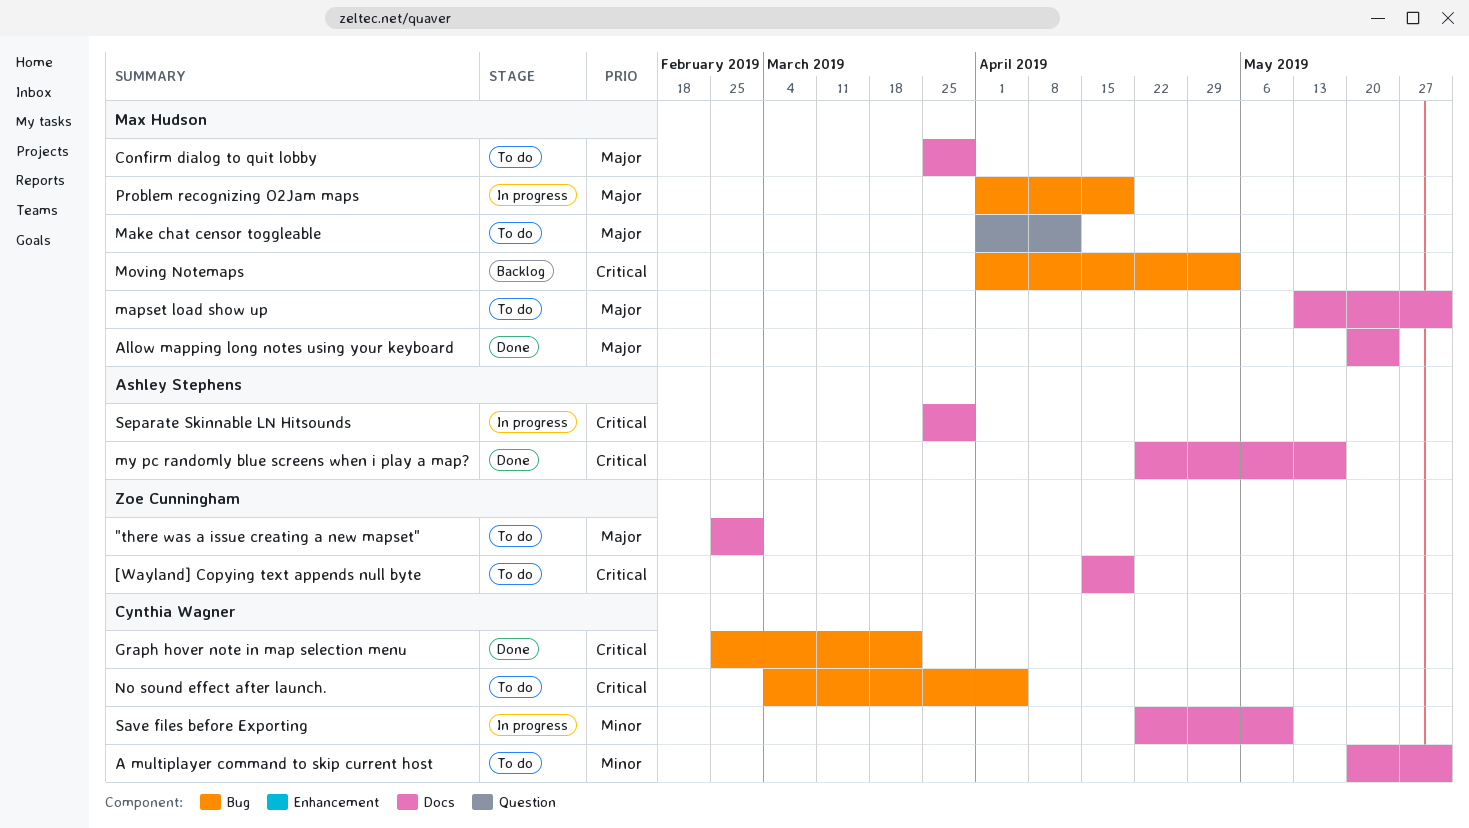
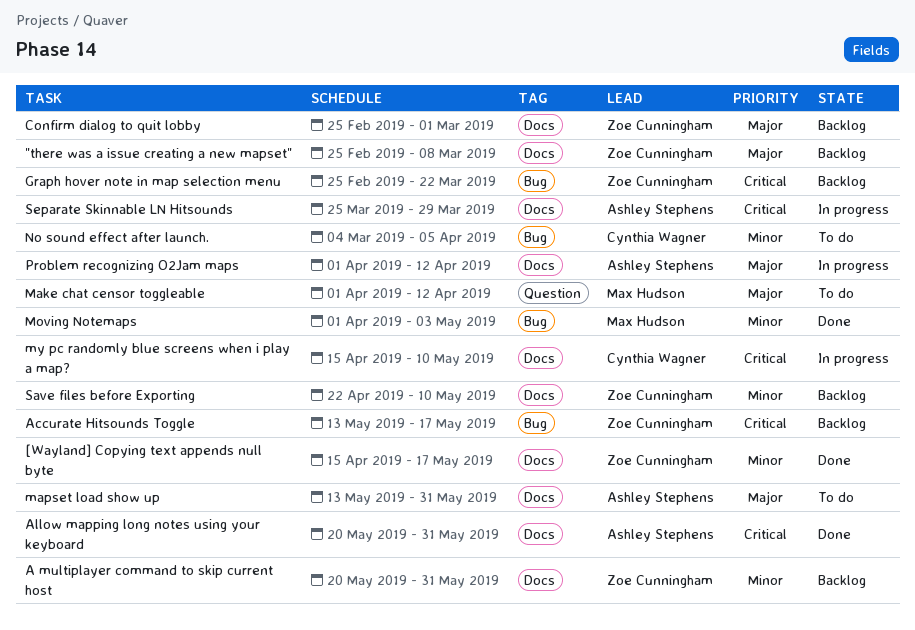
"there was a issue creating a new mapset", status: To do -> Backlog
"there was a issue creating a new mapset", due: Mar 1 -> Mar 8
[Wayland] Copying text appends null byte, status: To do -> Done
[Wayland] Copying text appends null byte, priority: Critical -> Minor
[Wayland] Copying text appends null byte, due: Apr 19 -> May 17
A multiplayer command to skip current host, status: To do -> Backlog
A multiplayer command to skip current host, owner: Cynthia Wagner -> Zoe Cunningham
Accurate Hitsounds Toggle: none -> present
Allow mapping long notes using your keyboard, owner: Max Hudson -> Ashley Stephens
Allow mapping long notes using your keyboard, priority: Major -> Critical
Allow mapping long notes using your keyboard, due: May 24 -> May 31
Confirm dialog to quit lobby, status: To do -> Backlog
Confirm dialog to quit lobby, owner: Max Hudson -> Zoe Cunningham
Confirm dialog to quit lobby, start: Mar 25 -> Feb 25
Confirm dialog to quit lobby, due: Mar 29 -> Mar 1
Graph hover note in map selection menu, status: Done -> Backlog
Graph hover note in map selection menu, owner: Cynthia Wagner -> Zoe Cunningham
mapset load show up, owner: Max Hudson -> Ashley Stephens
Moving Notemaps, status: Backlog -> Done
Moving Notemaps, priority: Critical -> Minor
my pc randomly blue screens when i play a map?, status: Done -> In progress
my pc randomly blue screens when i play a map?, owner: Ashley Stephens -> Cynthia Wagner
my pc randomly blue screens when i play a map?, start: Apr 22 -> Apr 15
my pc randomly blue screens when i play a map?, due: May 17 -> May 10
No sound effect after launch., priority: Critical -> Minor
Problem recognizing O2Jam maps, owner: Max Hudson -> Ashley Stephens
Problem recognizing O2Jam maps, label: Bug -> Docs
Problem recognizing O2Jam maps, due: Apr 19 -> Apr 12
Save files before Exporting, status: In progress -> Backlog
Save files before Exporting, owner: Cynthia Wagner -> Zoe Cunningham

